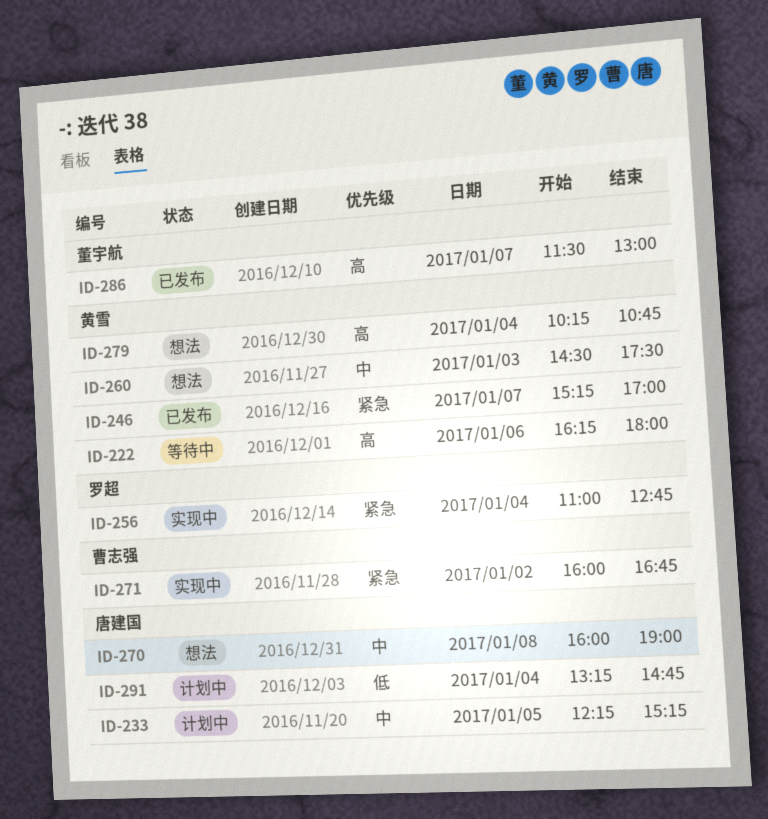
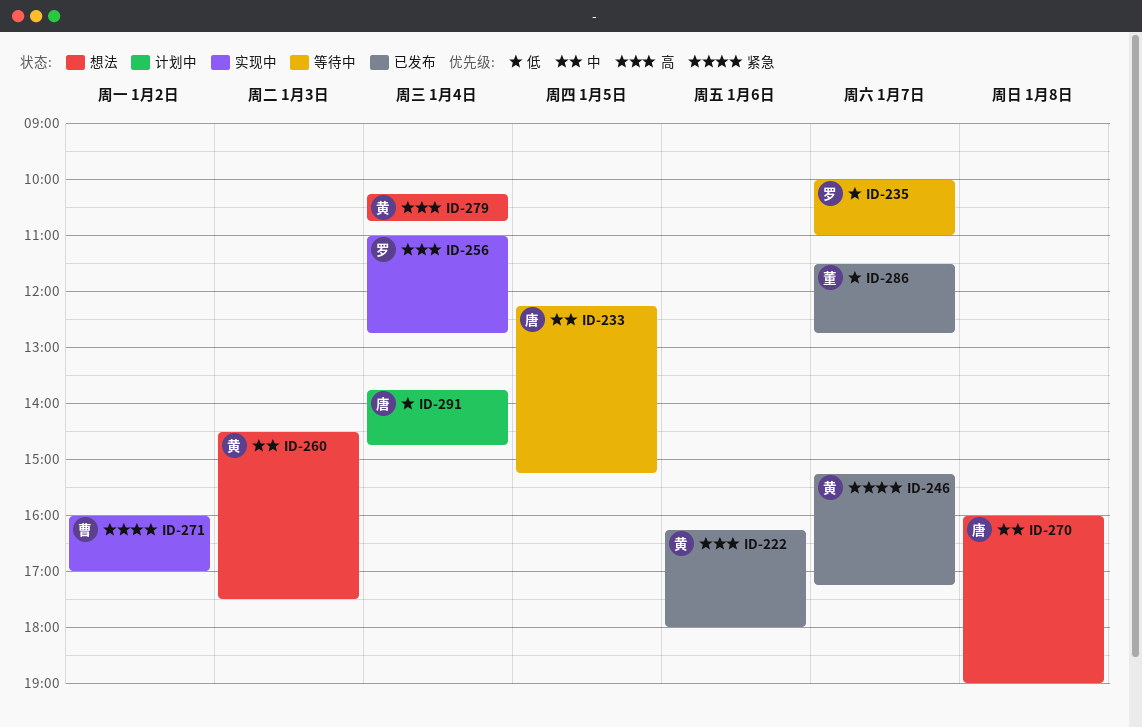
ID-222, status: 等待中 -> 已发布
ID-233, status: 计划中 -> 等待中
ID-235: none -> present
ID-246, ends: 17:00 -> 17:15
ID-256, priority: 紧急 -> 高
ID-271, ends: 16:45 -> 17:00
ID-286, priority: 高 -> 低
ID-286, ends: 13:00 -> 12:45
ID-291, begins: 13:15 -> 13:45

